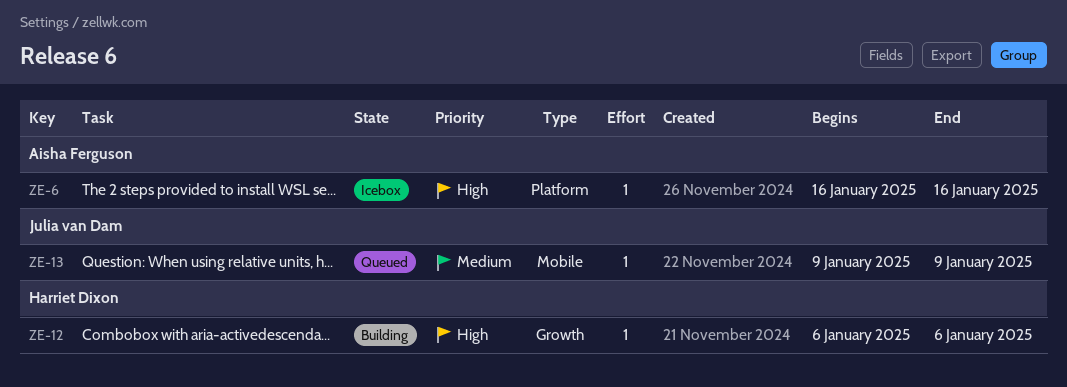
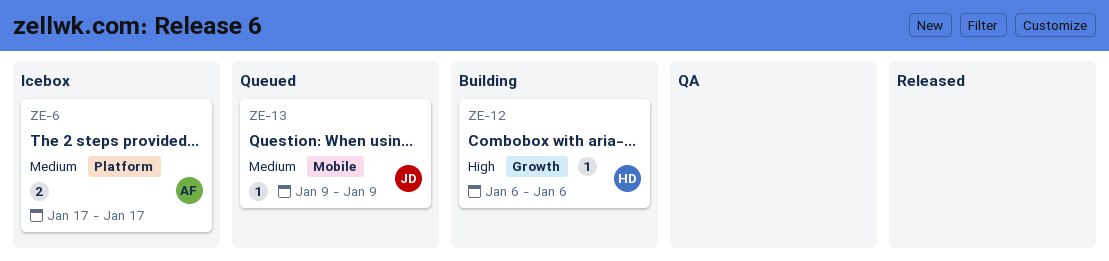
ZE-6, priority: High -> Medium
ZE-6, estimate: 1 -> 2
ZE-6, start: Jan 16 -> Jan 17
ZE-6, due: Jan 16 -> Jan 17

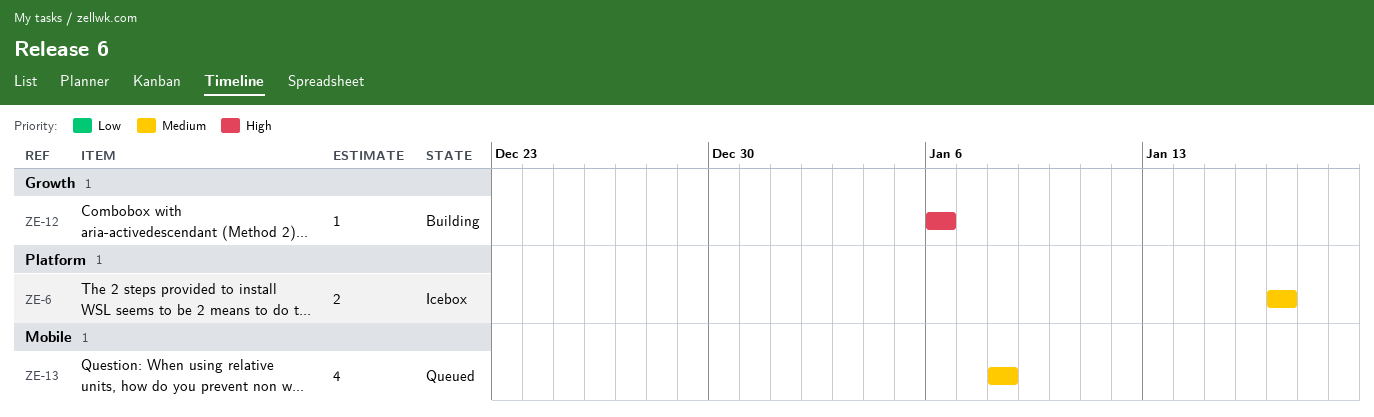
ZE-13, estimate: 1 -> 4
ZE-13, start: Jan 9 -> Jan 8
ZE-13, due: Jan 9 -> Jan 8

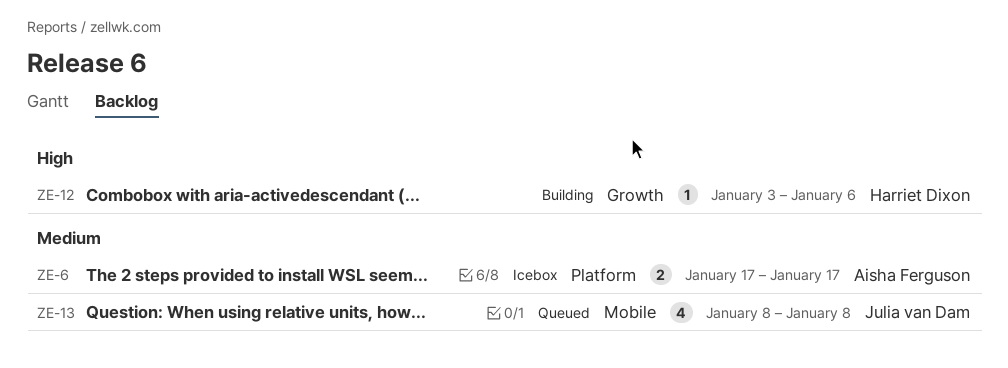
ZE-12, start: Jan 6 -> Jan 3

